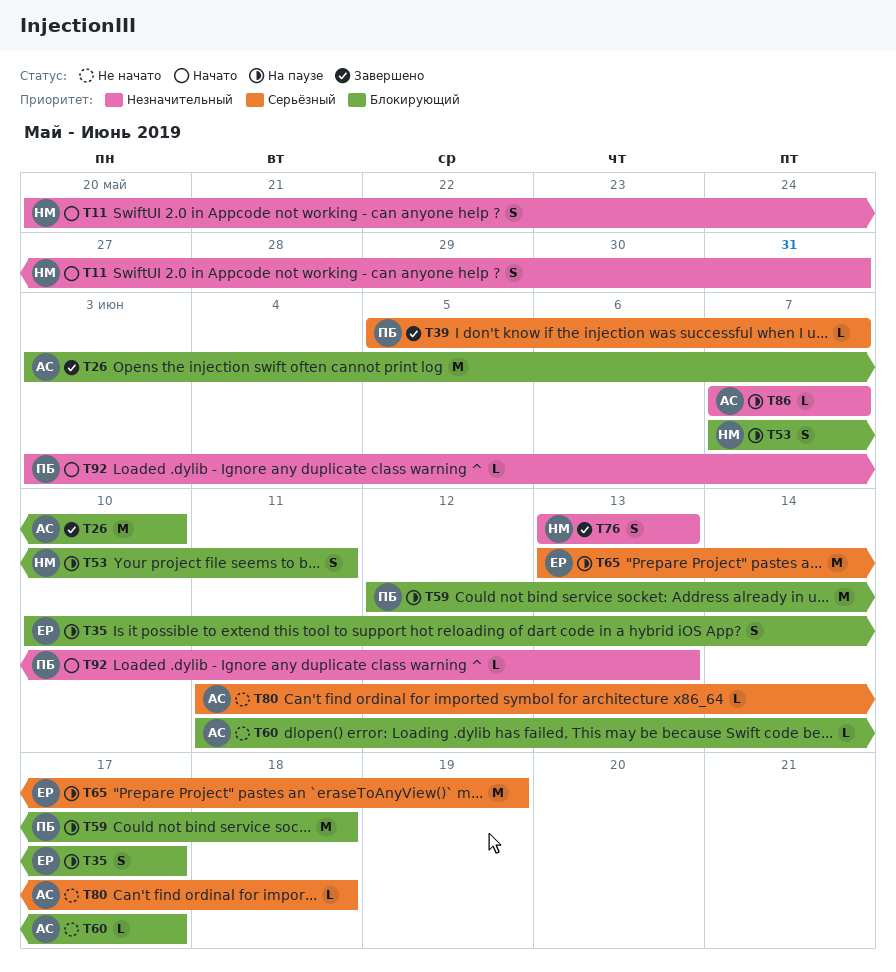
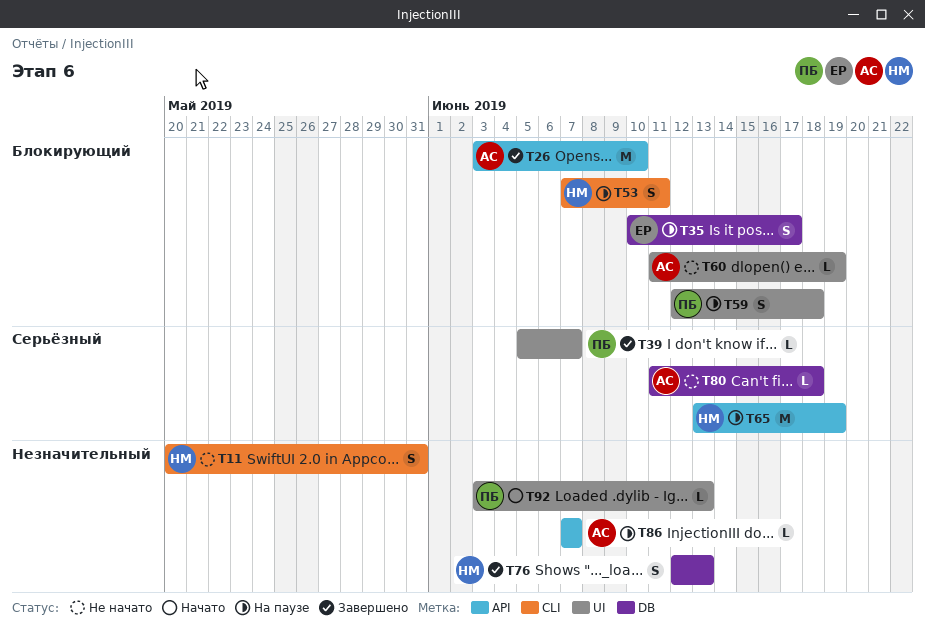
T11, status: Начато -> Не начато
T59, estimate: M -> S
T60, due: Jun 17 -> Jun 19
T65, owner: ЕР -> НМ
T76, start: Jun 13 -> Jun 12

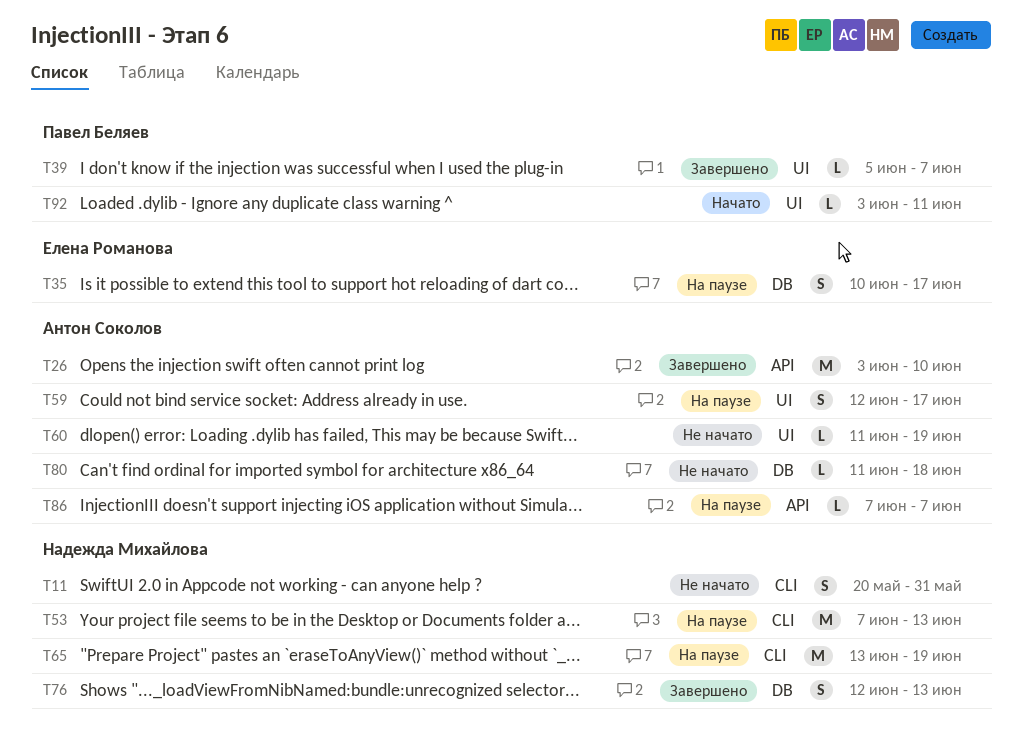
T53, estimate: S -> M
T53, due: Jun 11 -> Jun 13
T59, owner: Павел Беляев -> Антон Соколов
T59, due: Jun 18 -> Jun 17
T65, label: API -> CLI
T92, due: Jun 13 -> Jun 11

